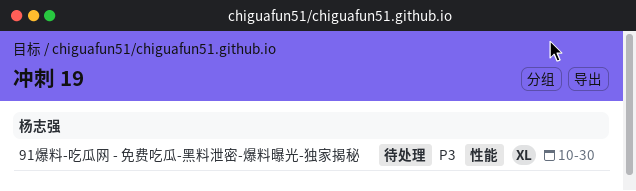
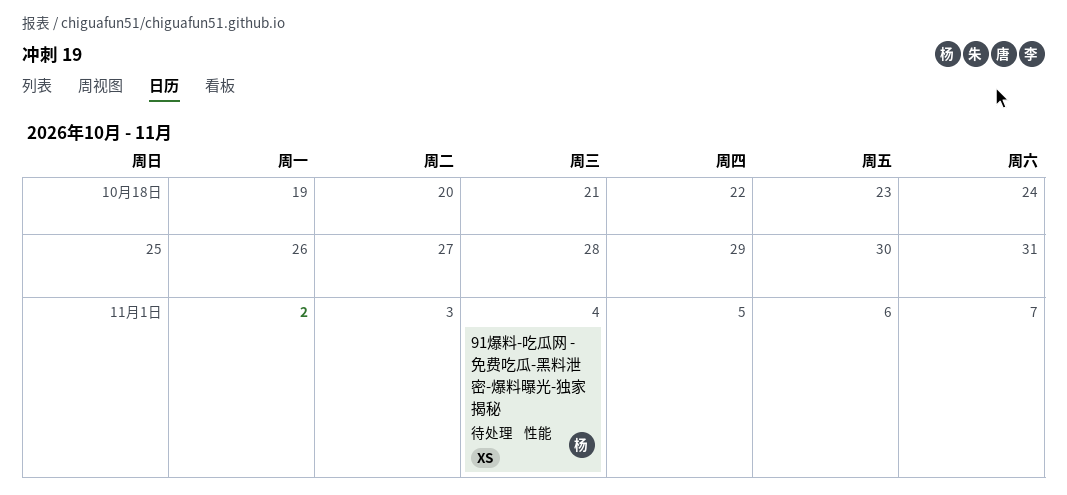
91爆料-吃瓜网 - 免费吃瓜-黑料泄密-爆料曝光-独家揭秘, estimate: XL -> XS
91爆料-吃瓜网 - 免费吃瓜-黑料泄密-爆料曝光-独家揭秘, due: Oct 30 -> Nov 4

